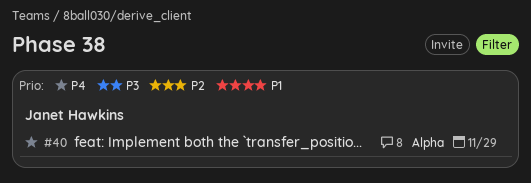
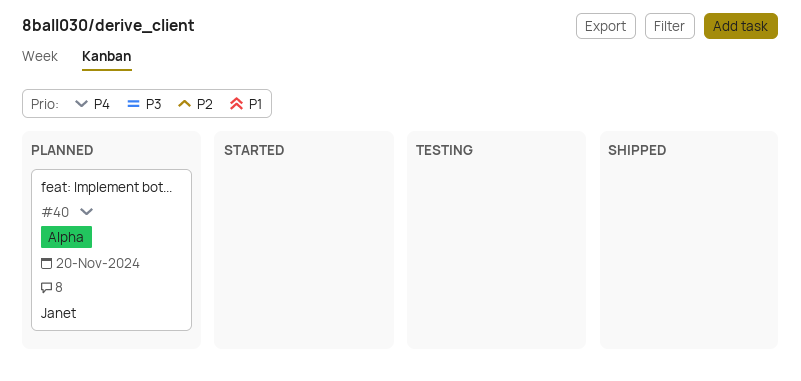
#40, due: Nov 29 -> Nov 20

